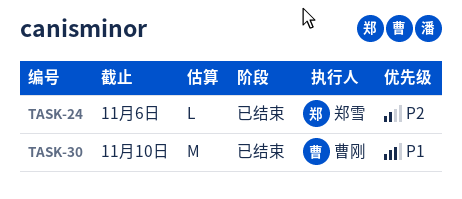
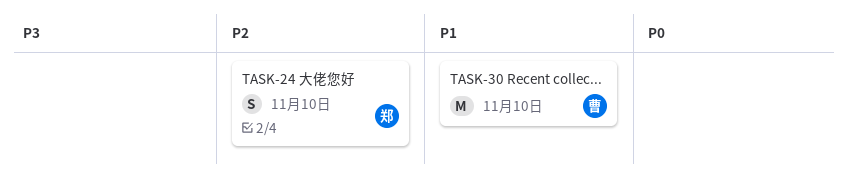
TASK-24, estimate: L -> S
TASK-24, due: Nov 6 -> Nov 10

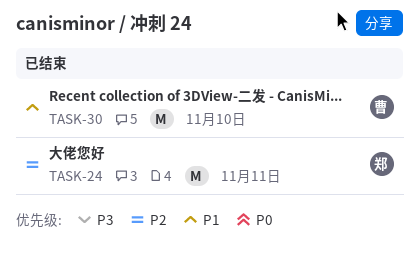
TASK-24, estimate: S -> M
TASK-24, due: Nov 10 -> Nov 11

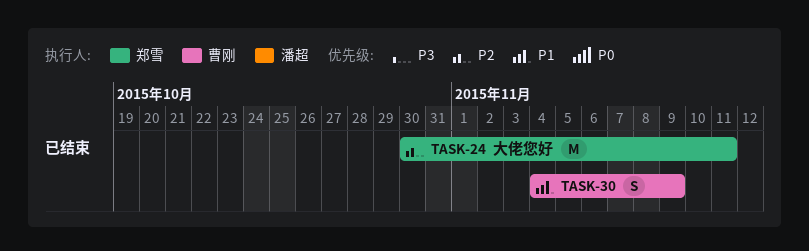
TASK-30, estimate: M -> S
TASK-30, due: Nov 10 -> Nov 9

